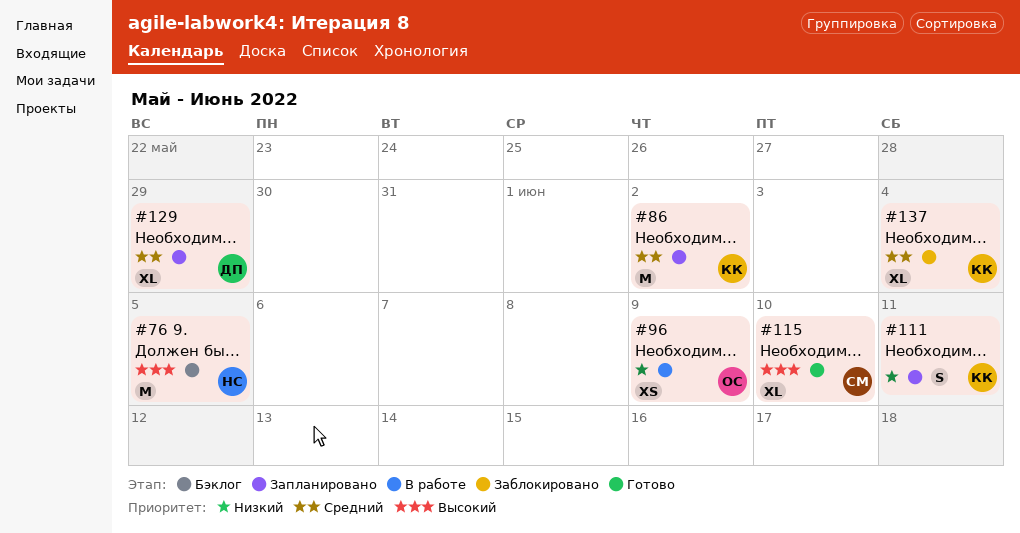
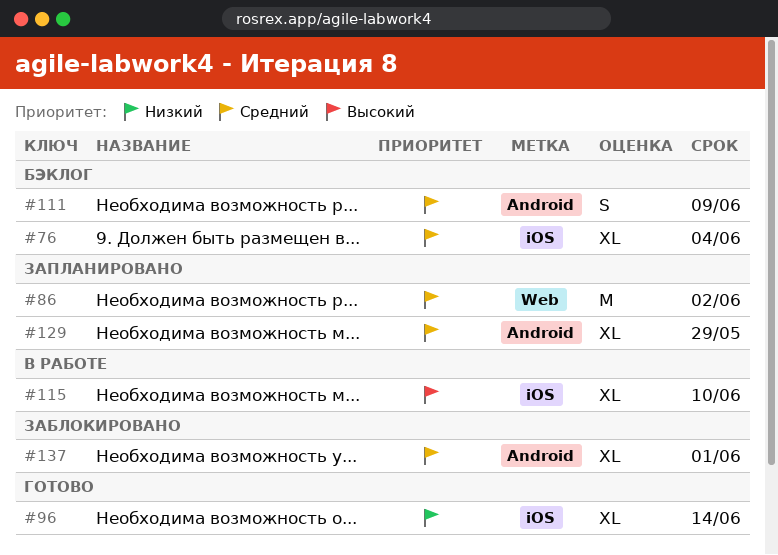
#76, priority: Высокий -> Средний
#76, estimate: M -> XL
#76, due: Jun 5 -> Jun 4
#96, status: В работе -> Готово
#96, estimate: XS -> XL
#96, due: Jun 9 -> Jun 14
#111, status: Запланировано -> Бэклог
#111, priority: Низкий -> Средний
#111, due: Jun 11 -> Jun 9
#115, status: Готово -> В работе
#137, due: Jun 4 -> Jun 1

